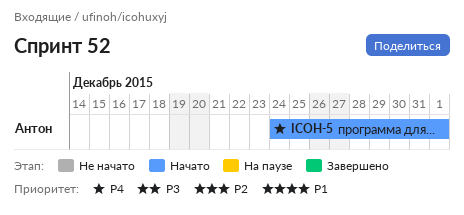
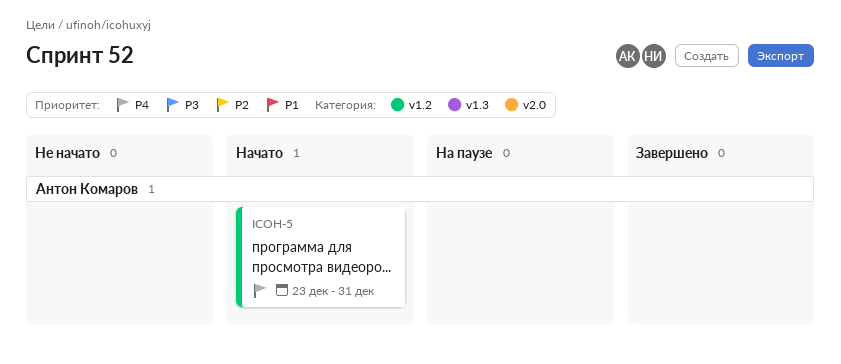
ICOH-5, start: Dec 24 -> Dec 23
ICOH-5, due: Jan 1 -> Dec 31

